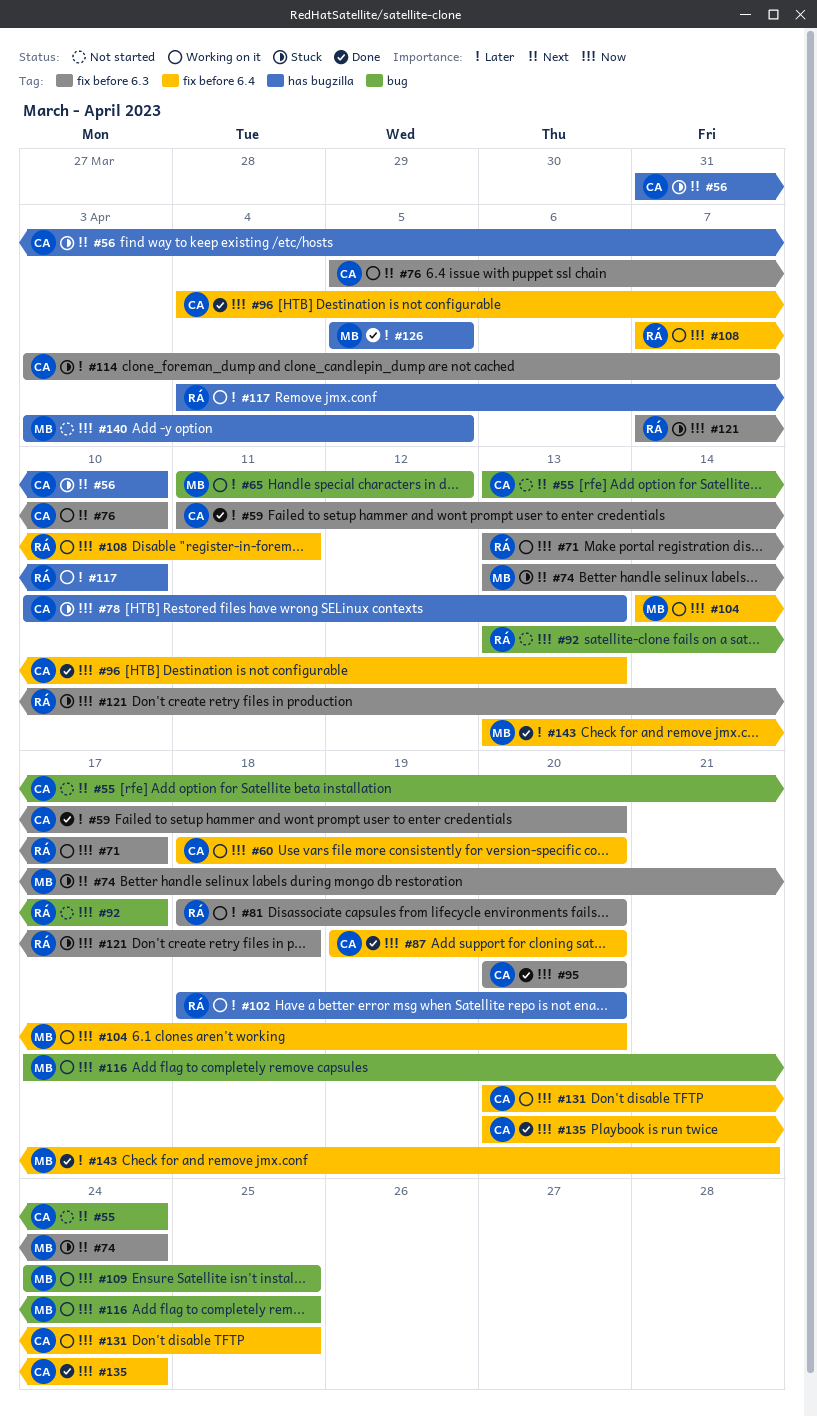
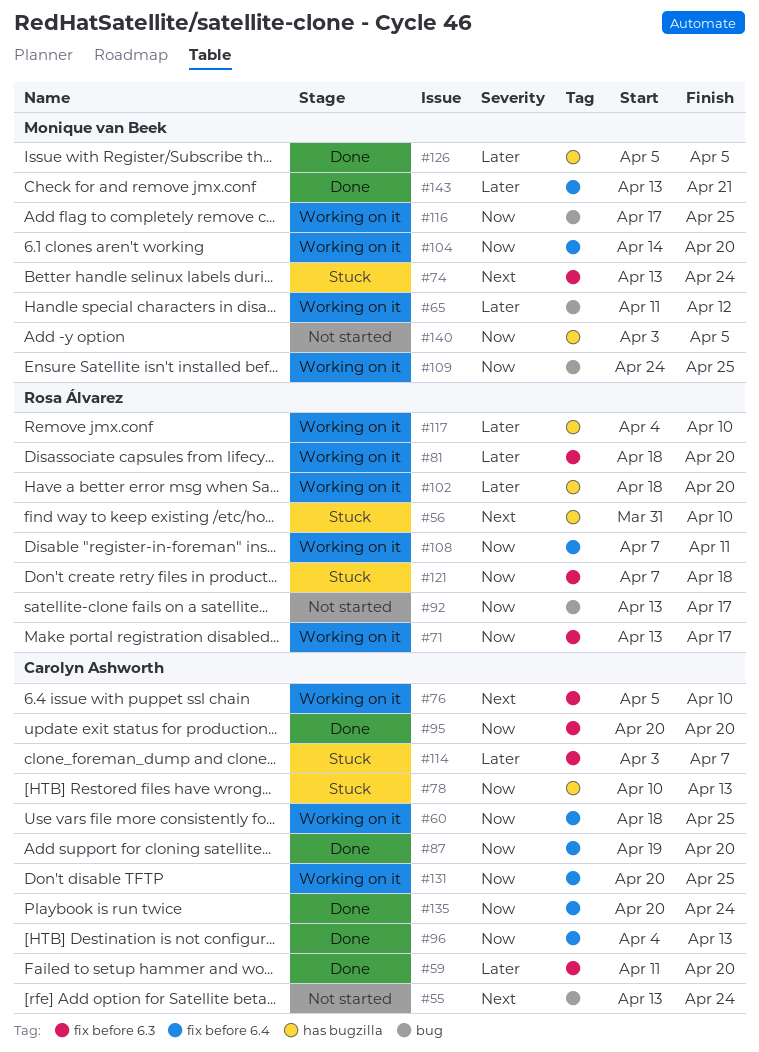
#56, owner: Carolyn Ashworth -> Rosa Álvarez
#60, due: Apr 20 -> Apr 25

